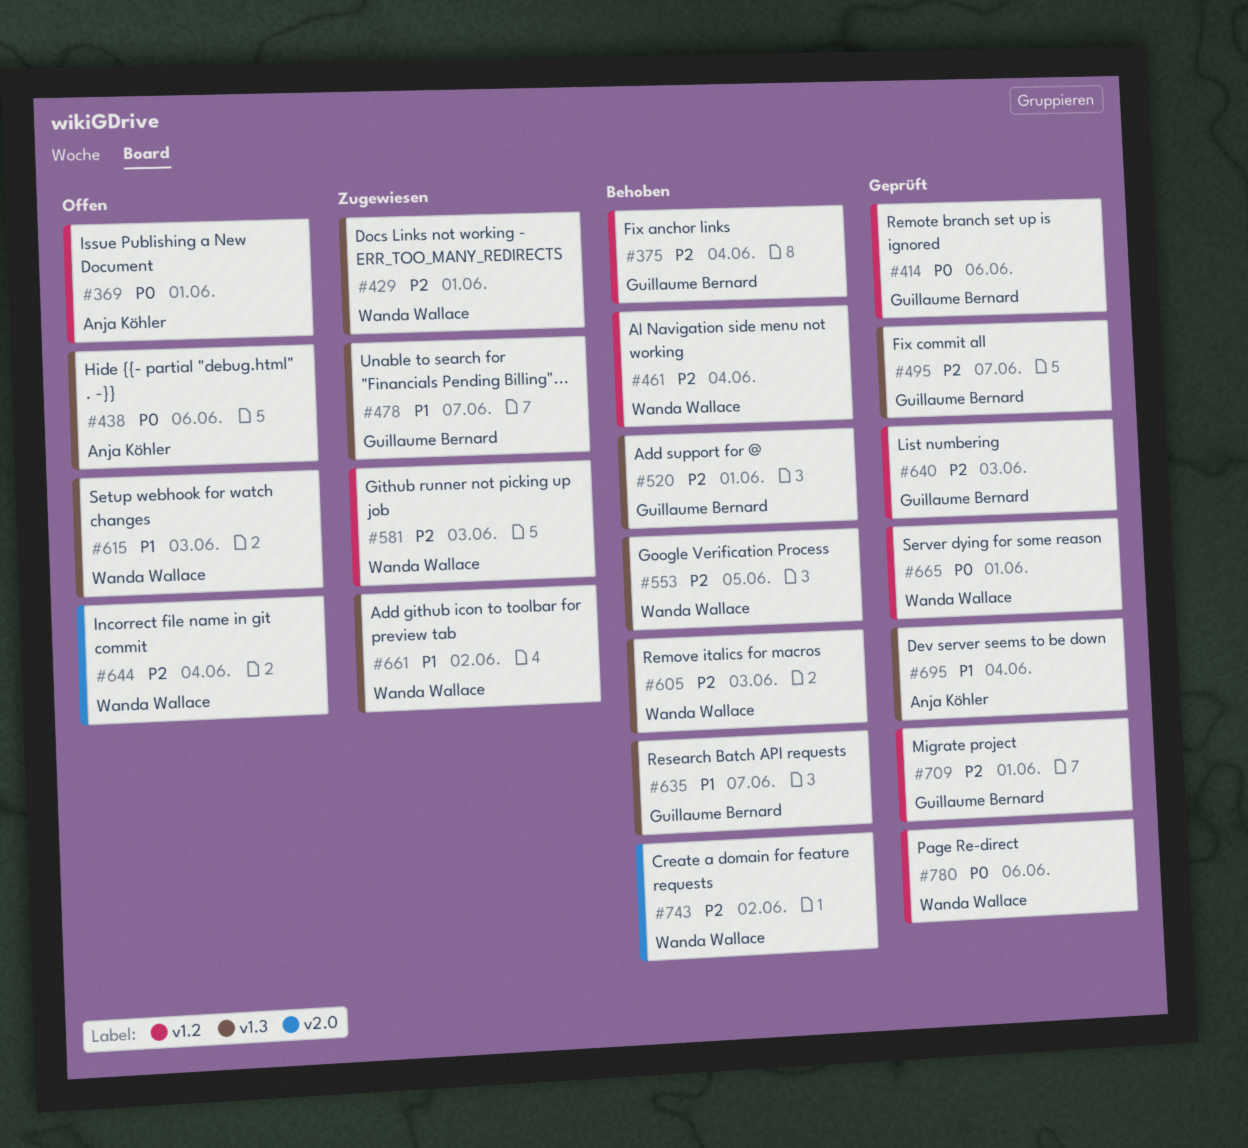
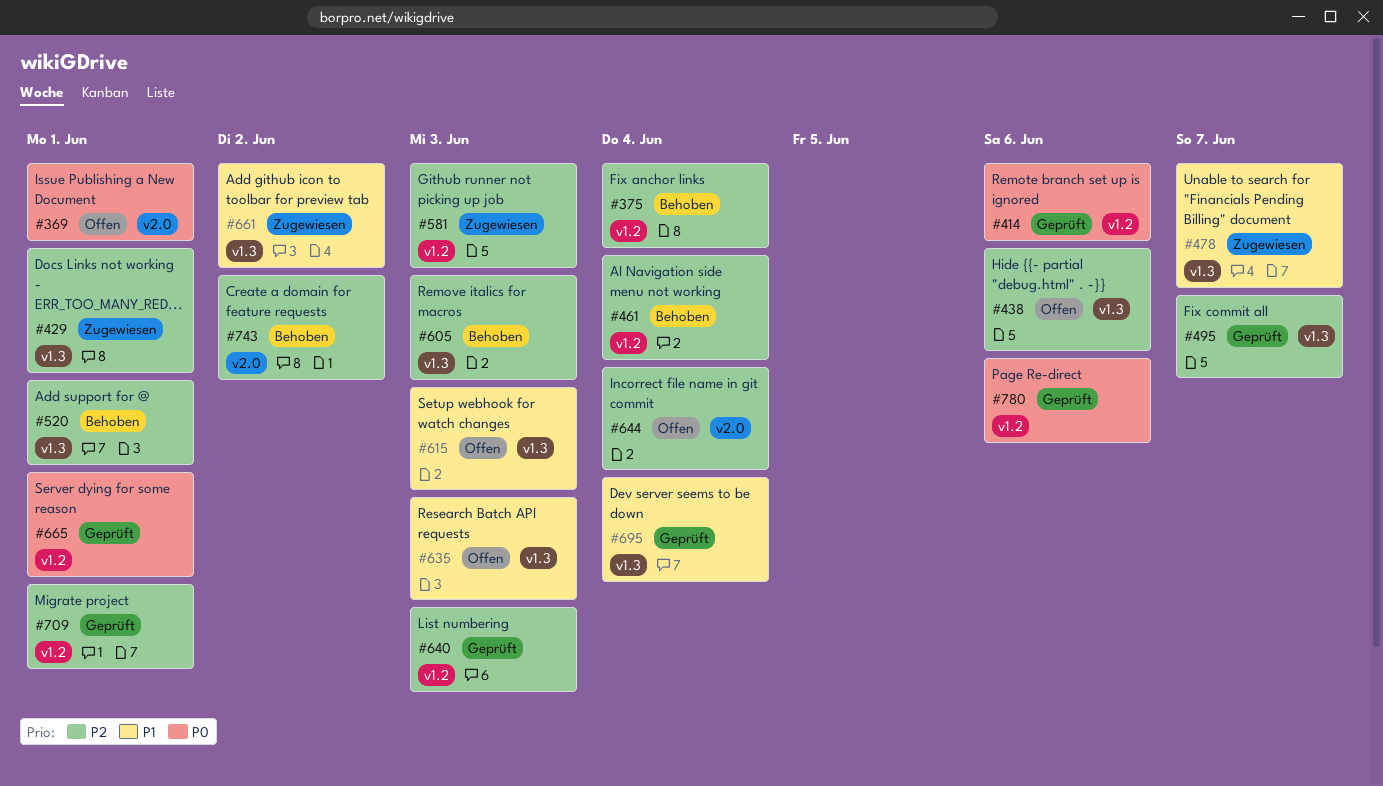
#369, label: v1.2 -> v2.0
#438, priority: P0 -> P2
#553: present -> none
#635, status: Behoben -> Offen
#635, due: Jun 7 -> Jun 3

